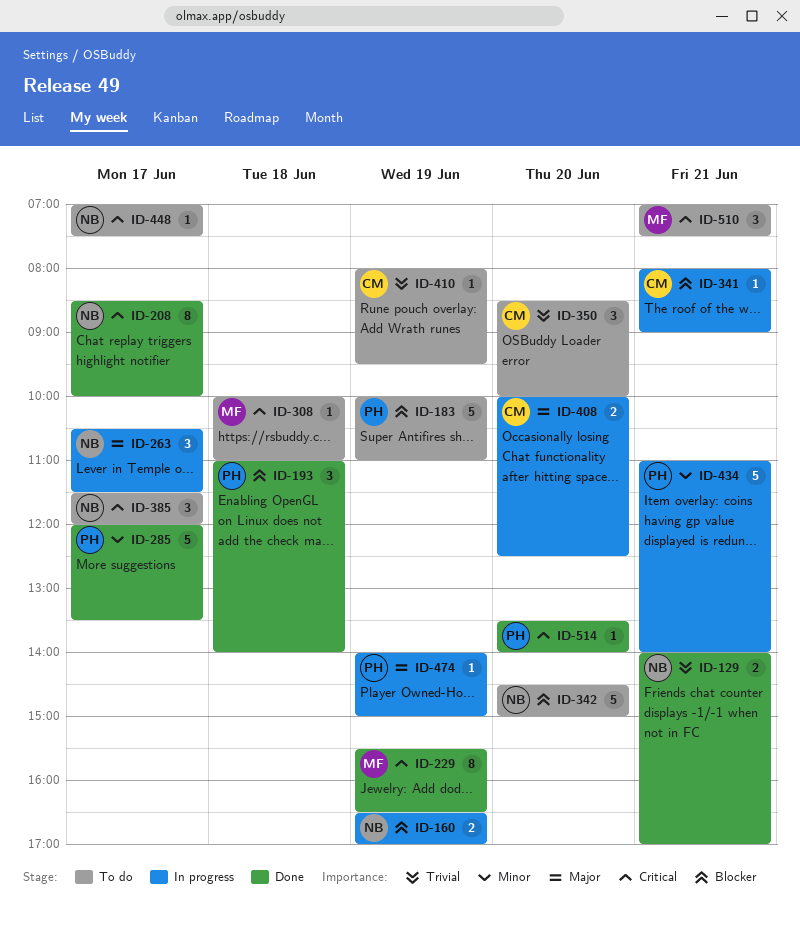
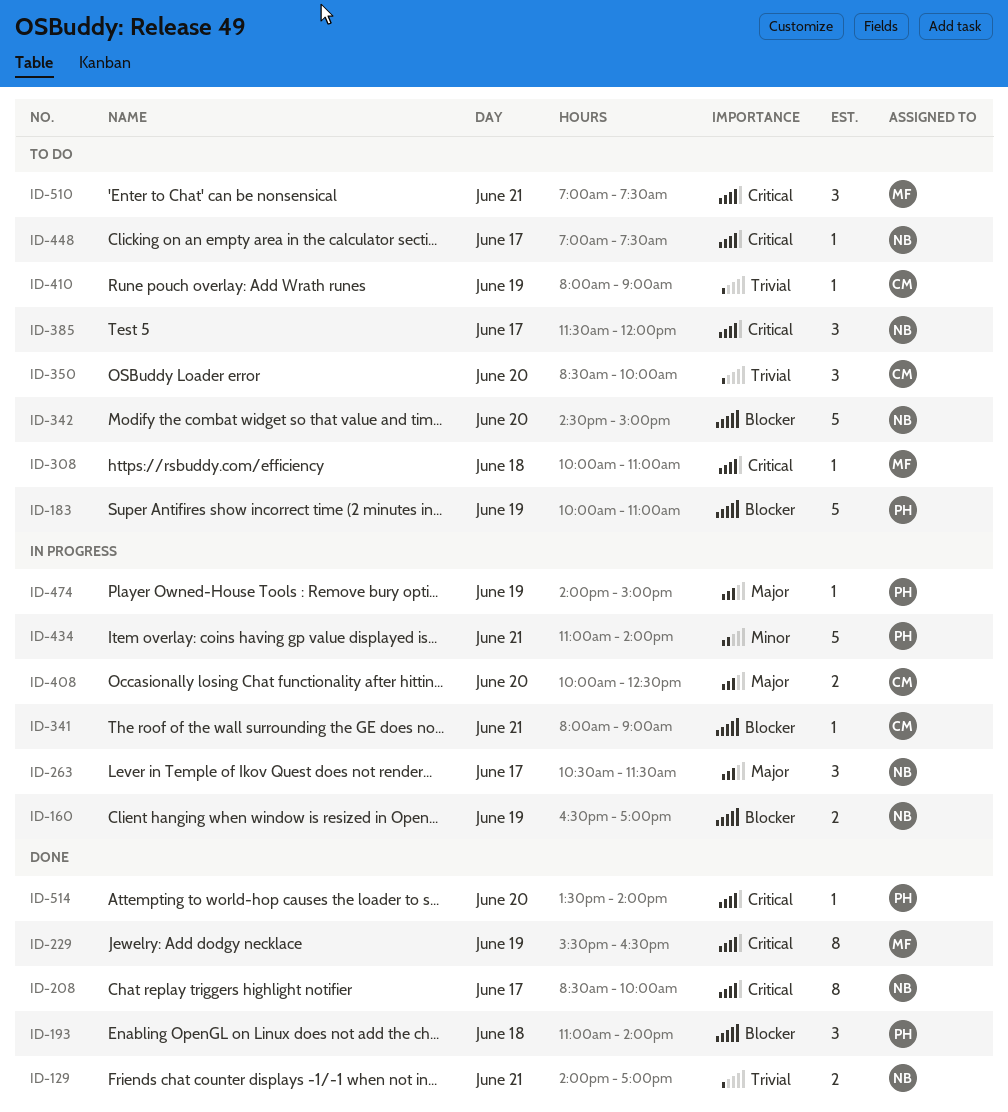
ID-285: present -> none
ID-410, ends: 09:30 -> 09:00

